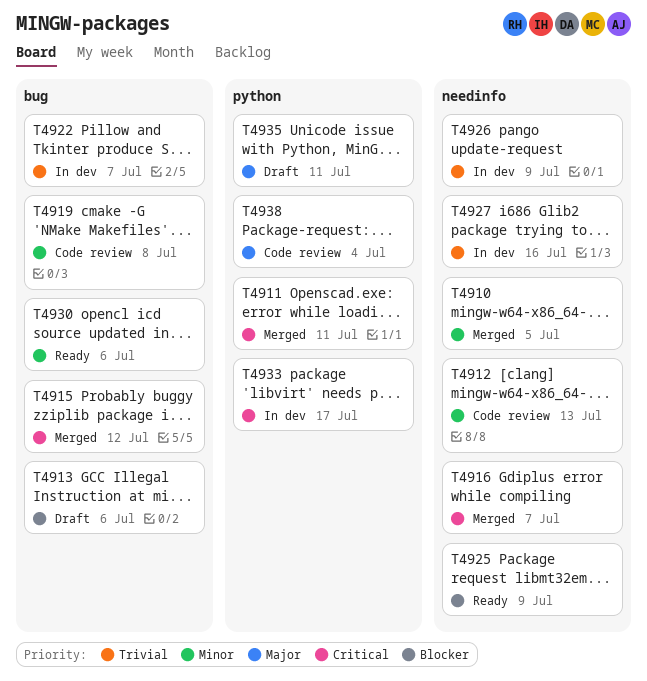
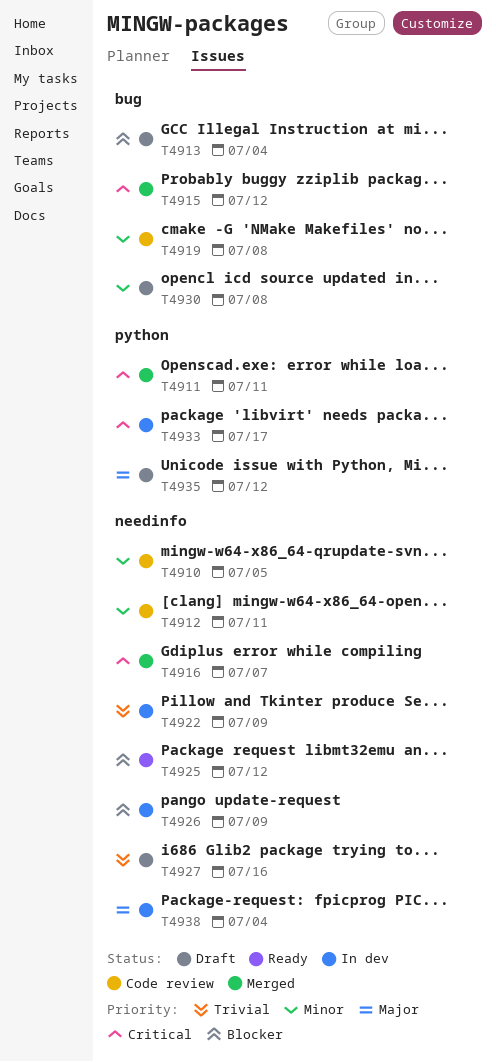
T4910, status: Merged -> Code review
T4912, due: Jul 13 -> Jul 11
T4913, due: Jul 6 -> Jul 4
T4922, label: bug -> needinfo
T4922, due: Jul 7 -> Jul 9
T4925, due: Jul 9 -> Jul 12
T4926, priority: Trivial -> Blocker
T4927, status: In dev -> Draft
T4930, status: Ready -> Draft
T4930, due: Jul 6 -> Jul 8
T4935, due: Jul 11 -> Jul 12
T4938, status: Code review -> In dev
T4938, label: python -> needinfo

